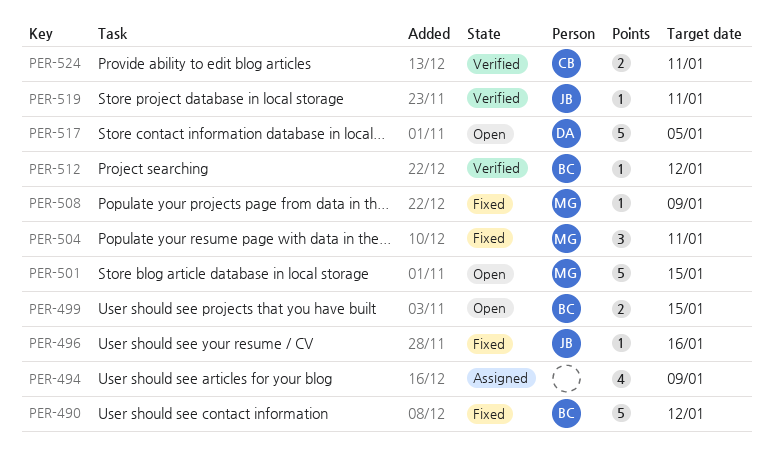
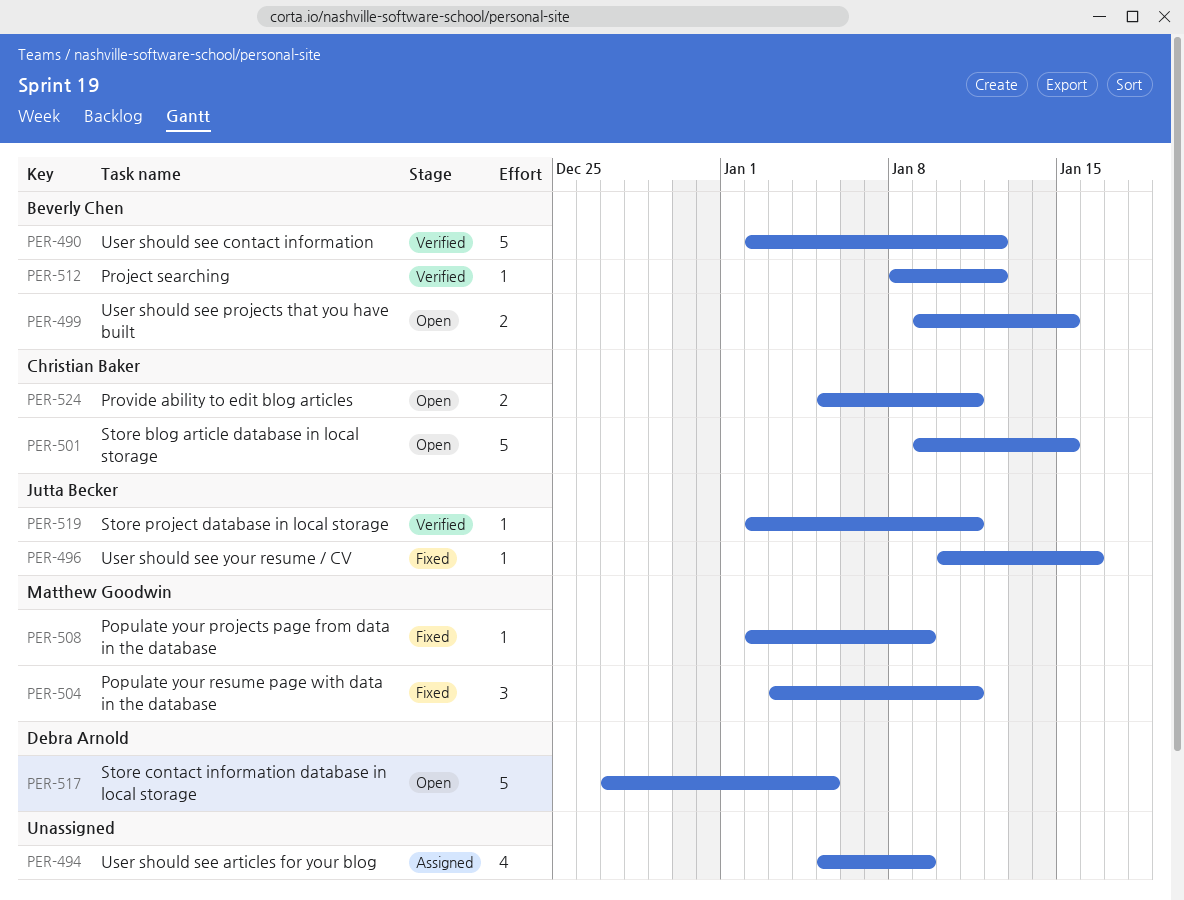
PER-490, status: Fixed -> Verified
PER-501, owner: Matthew Goodwin -> Christian Baker
PER-524, status: Verified -> Open

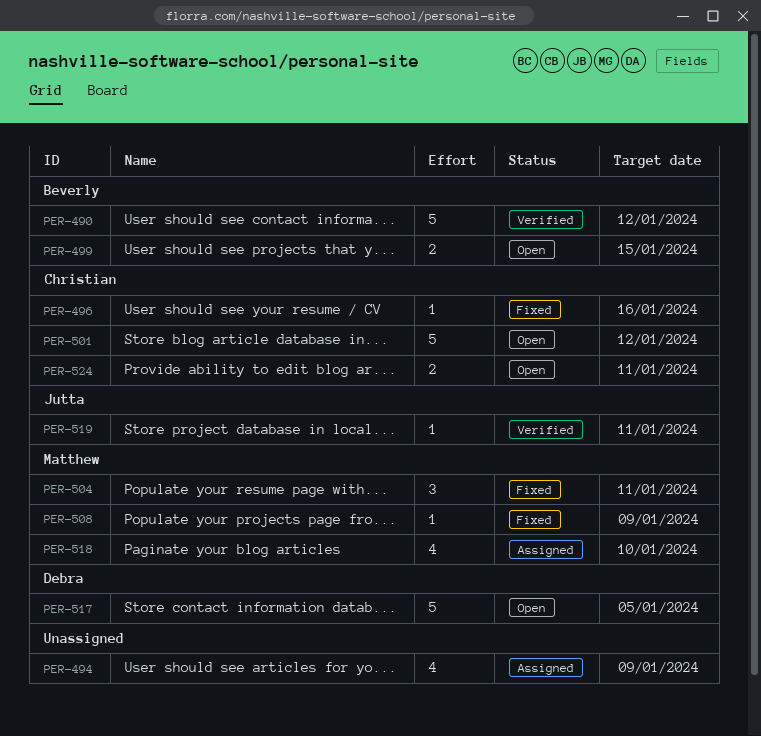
PER-496, owner: Jutta Becker -> Christian Baker
PER-501, due: Jan 15 -> Jan 12
PER-512: present -> none
PER-518: none -> present

